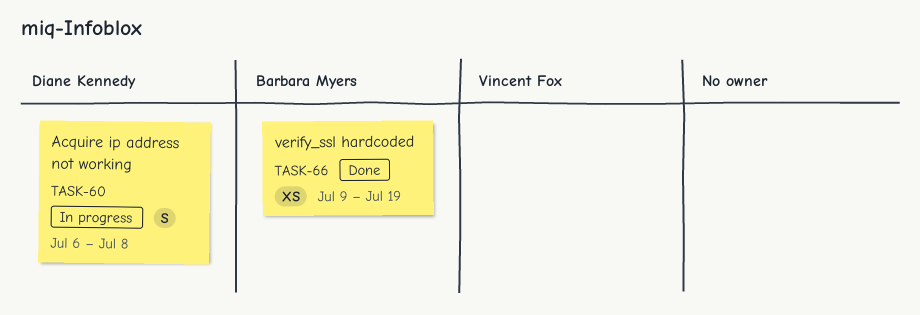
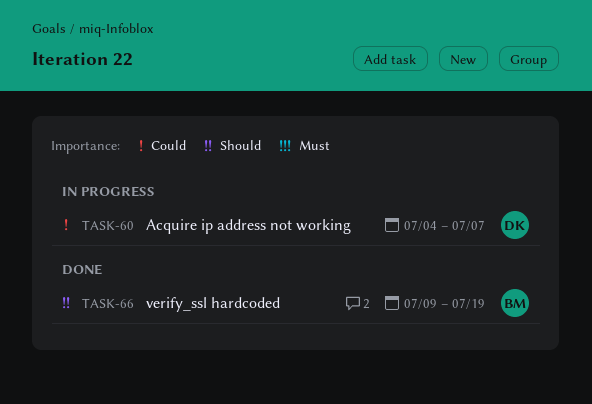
TASK-60, start: Jul 6 -> Jul 4
TASK-60, due: Jul 8 -> Jul 7

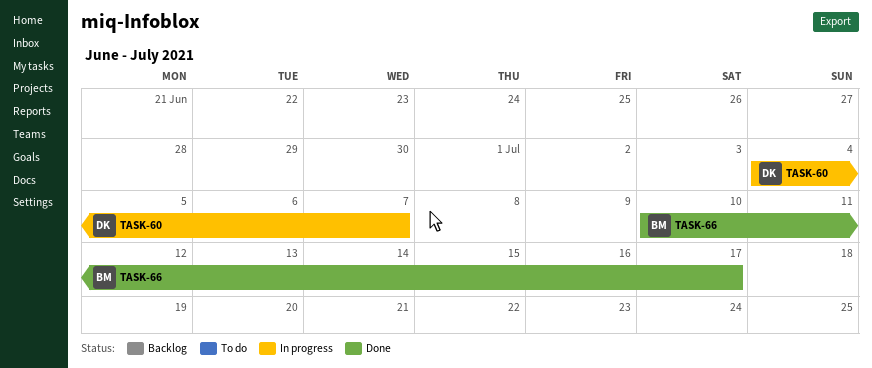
TASK-66, start: Jul 9 -> Jul 10
TASK-66, due: Jul 19 -> Jul 17

